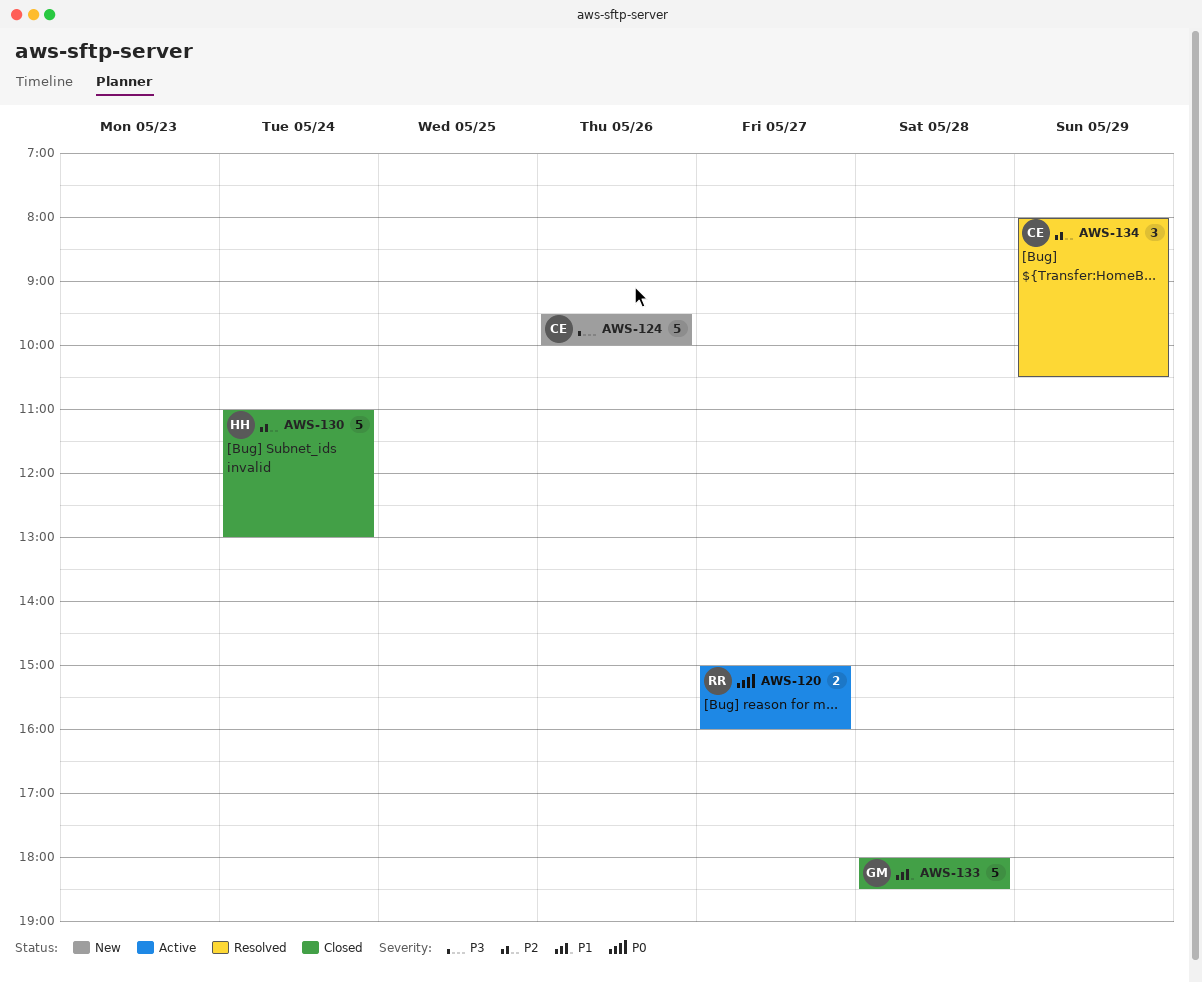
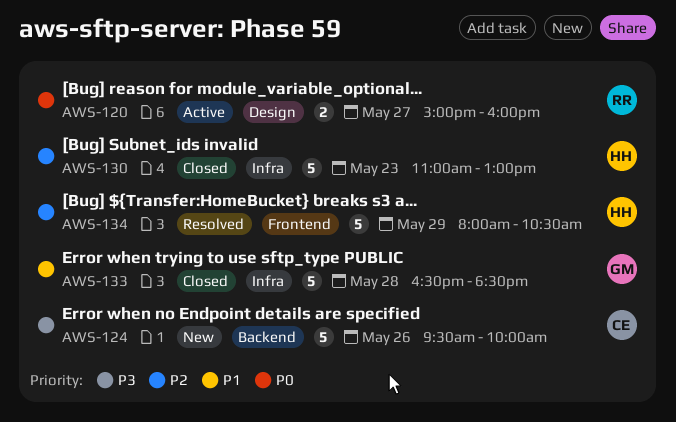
AWS-130, day: May 24 -> May 23
AWS-133, begins: 18:00 -> 16:30
AWS-134, owner: CE -> HH
AWS-134, estimate: 3 -> 5

